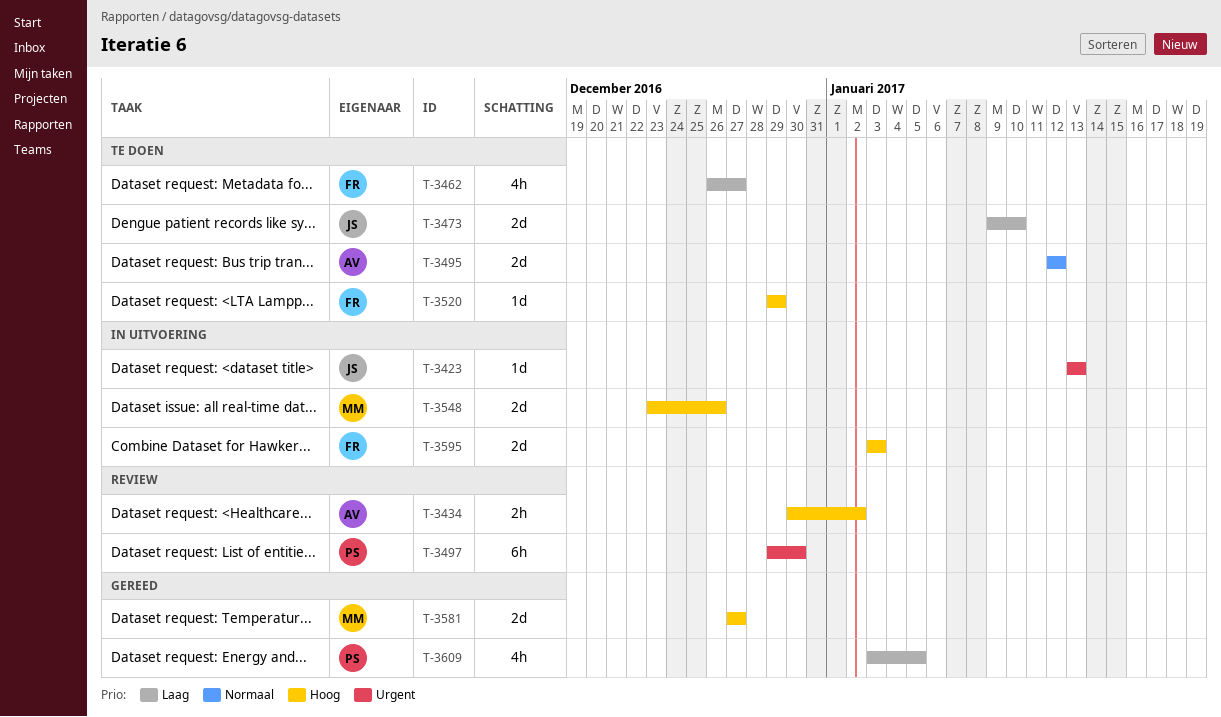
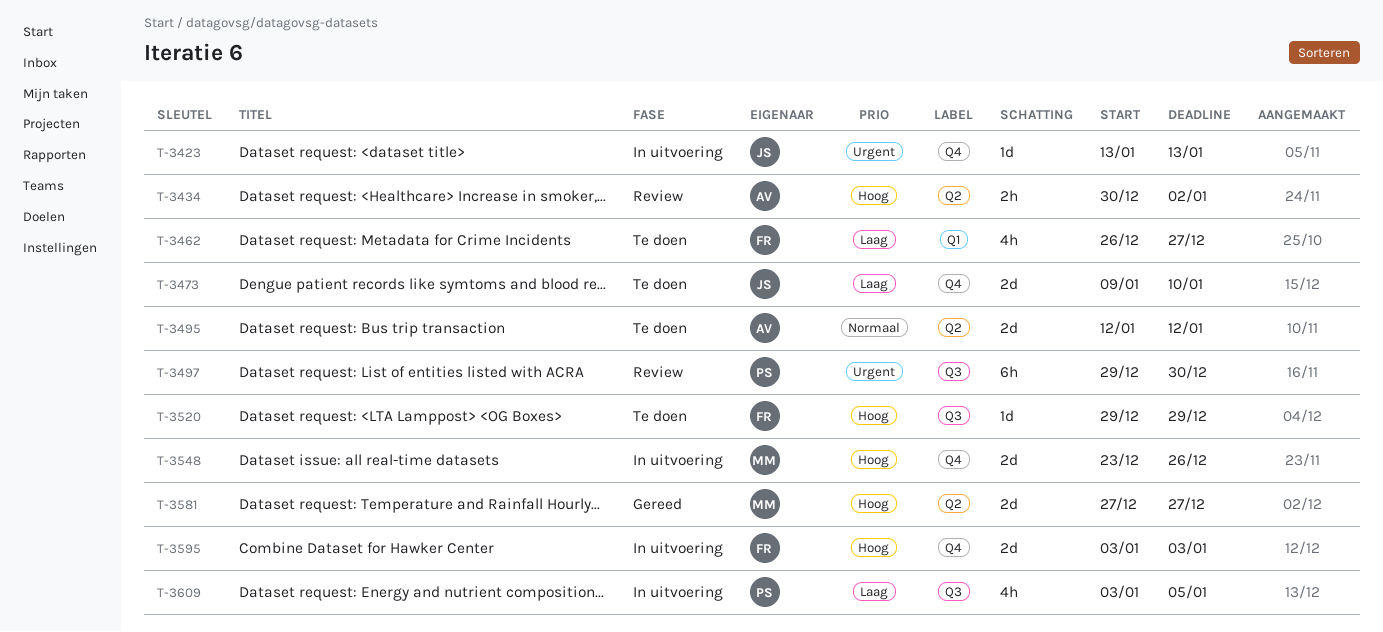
T-3609, status: Gereed -> In uitvoering

